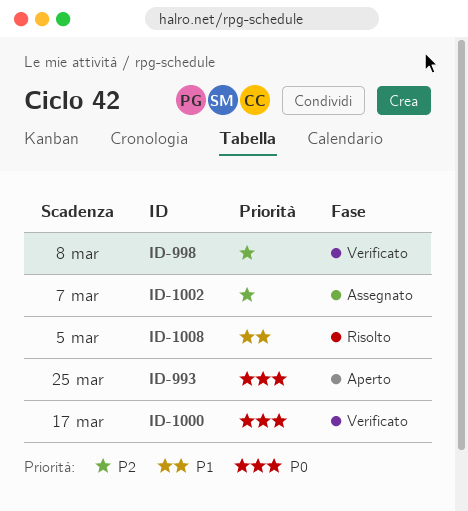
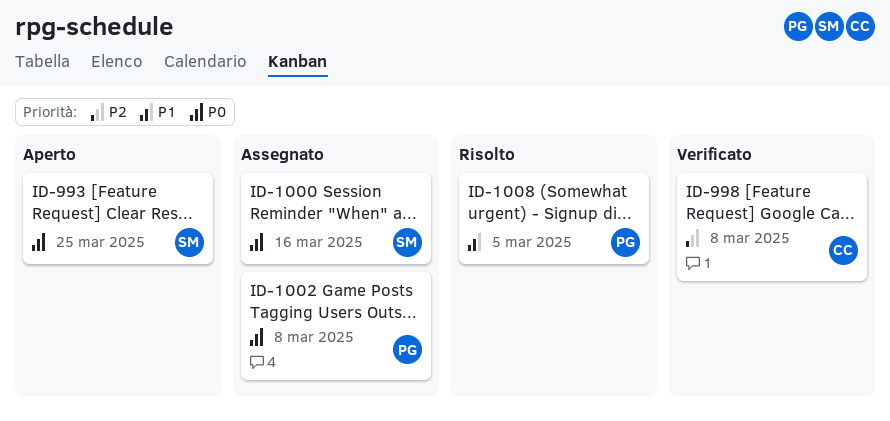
ID-1000, status: Verificato -> Assegnato
ID-1000, due: Mar 17 -> Mar 16
ID-1002, priority: P2 -> P0
ID-1002, due: Mar 7 -> Mar 8

